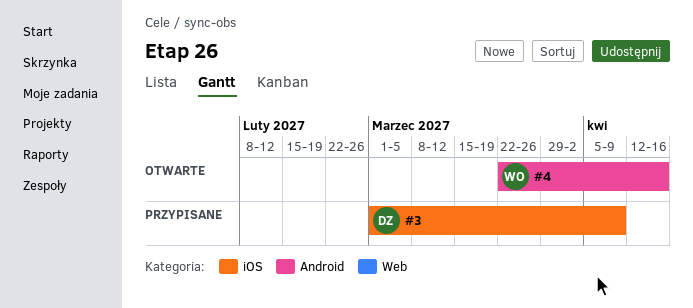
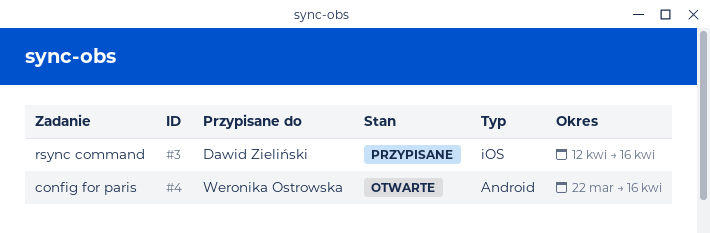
#3, start: Mar 1 -> Apr 12
#3, due: Apr 9 -> Apr 16

